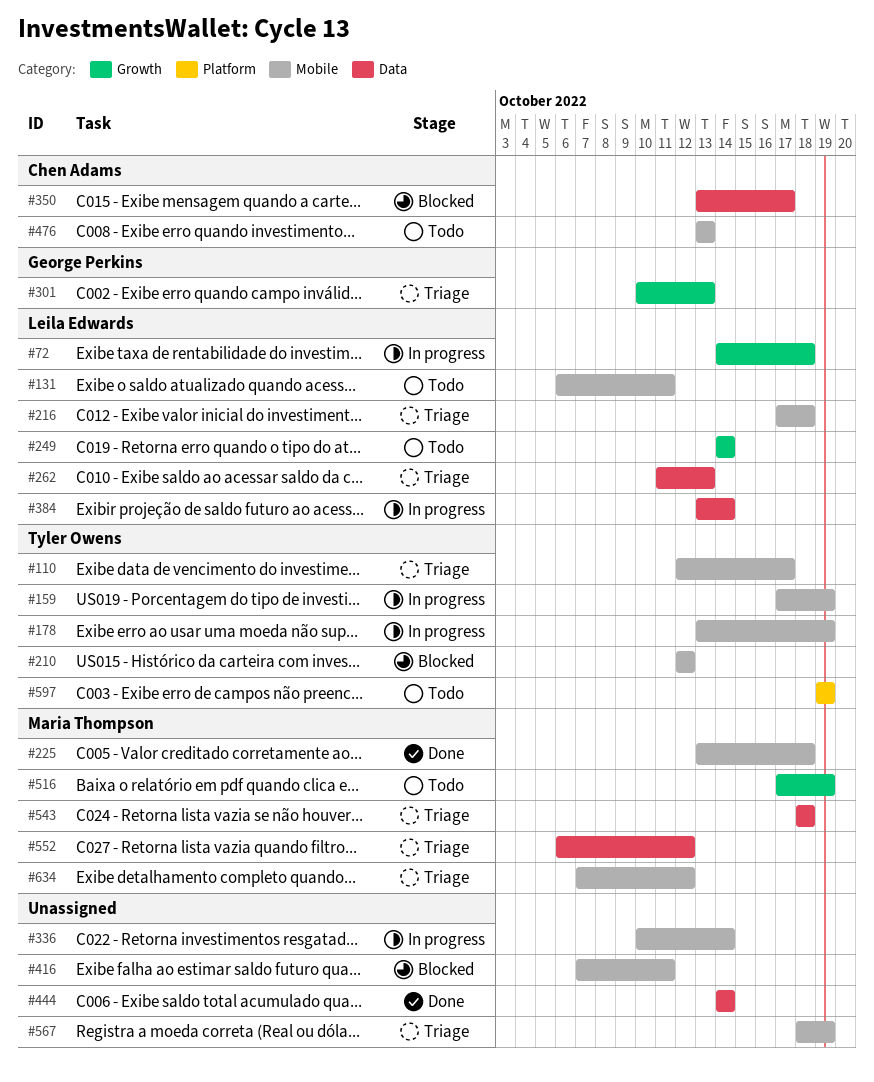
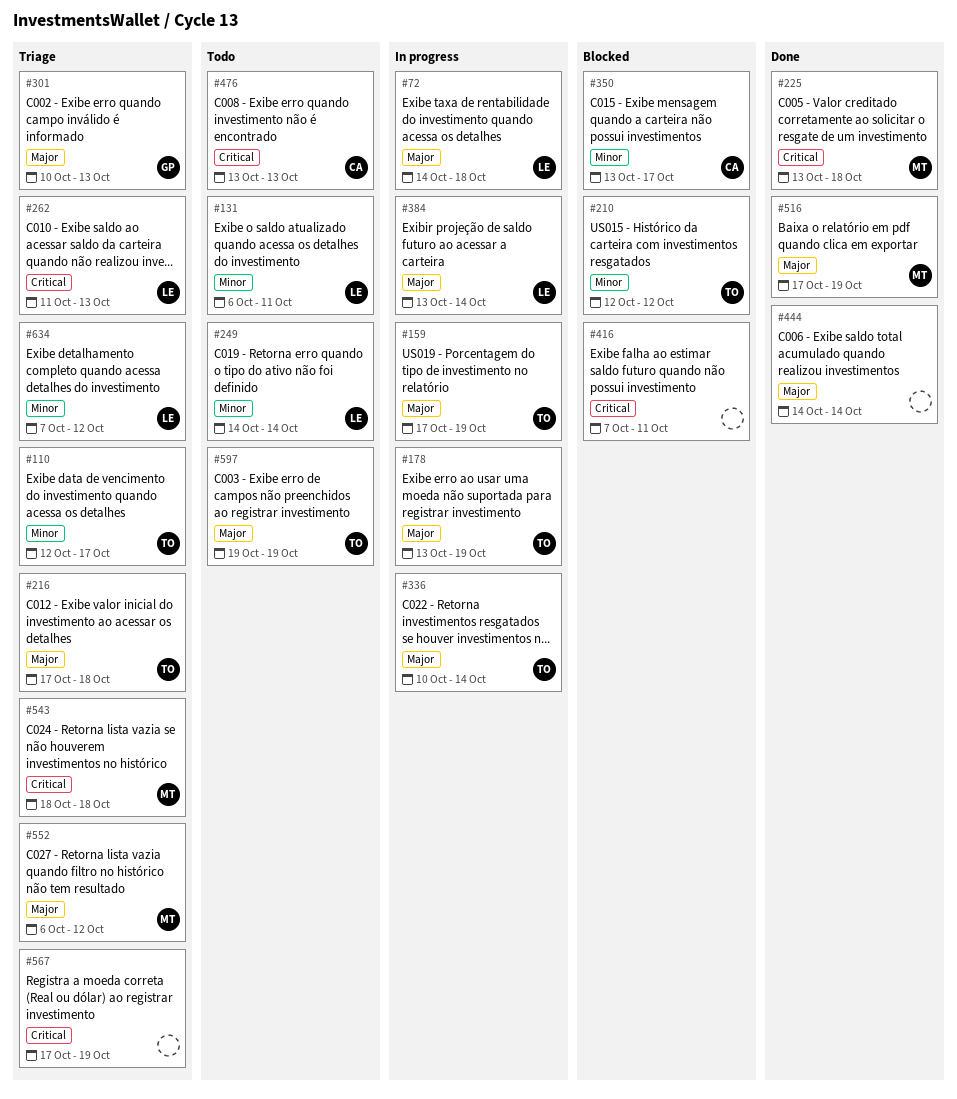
#216, owner: Leila Edwards -> Tyler Owens
#336, owner: none -> Tyler Owens
#516, status: Todo -> Done
#567, start: Oct 18 -> Oct 17
#634, owner: Maria Thompson -> Leila Edwards

